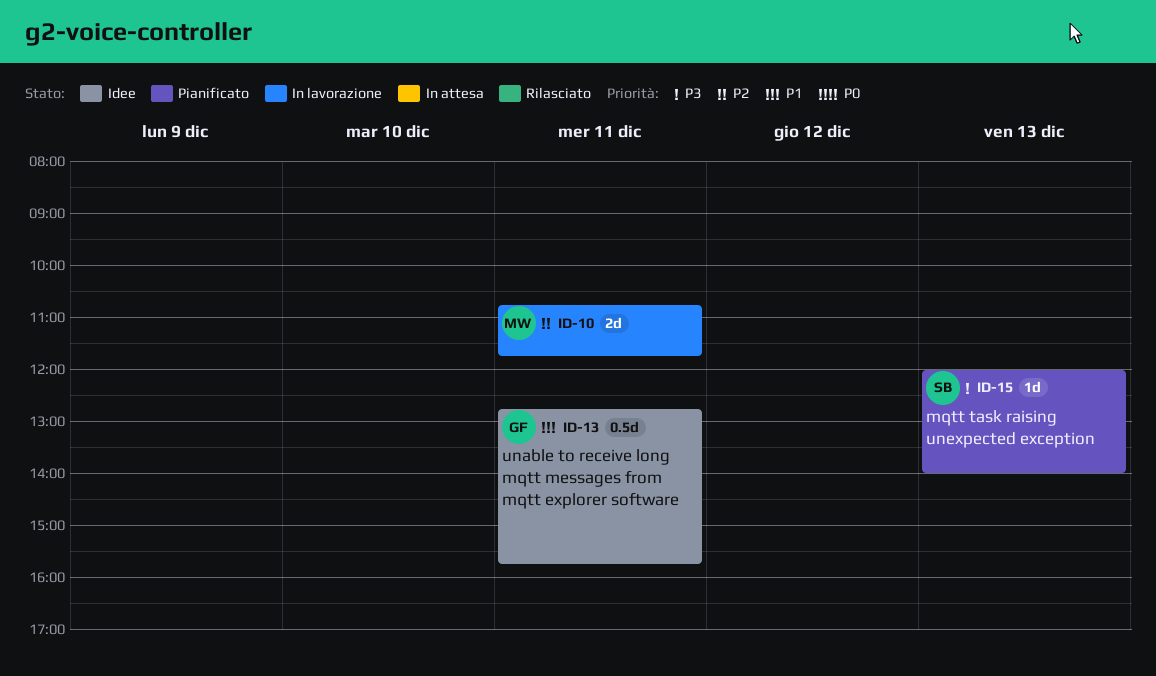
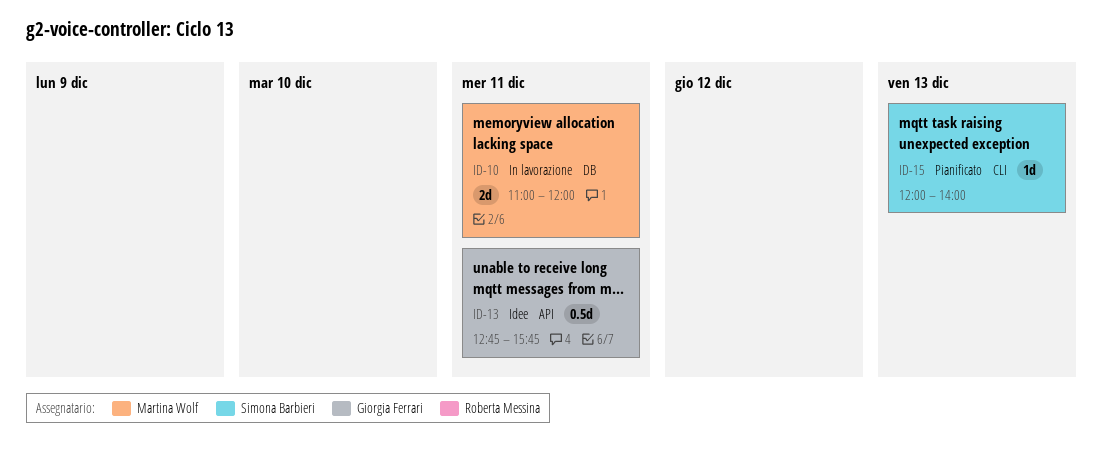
ID-10, begins: 10:45 -> 11:00
ID-10, ends: 11:45 -> 12:00

